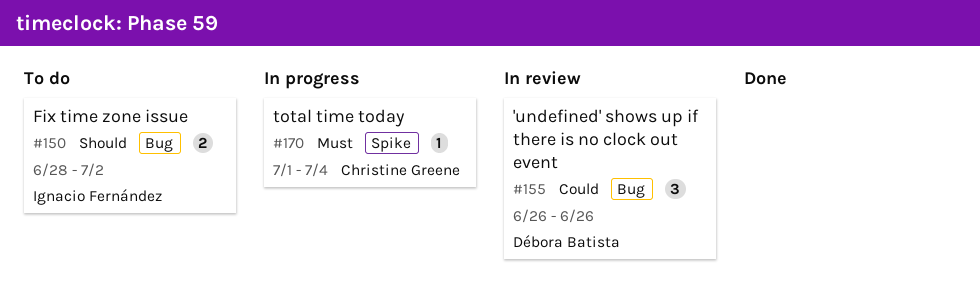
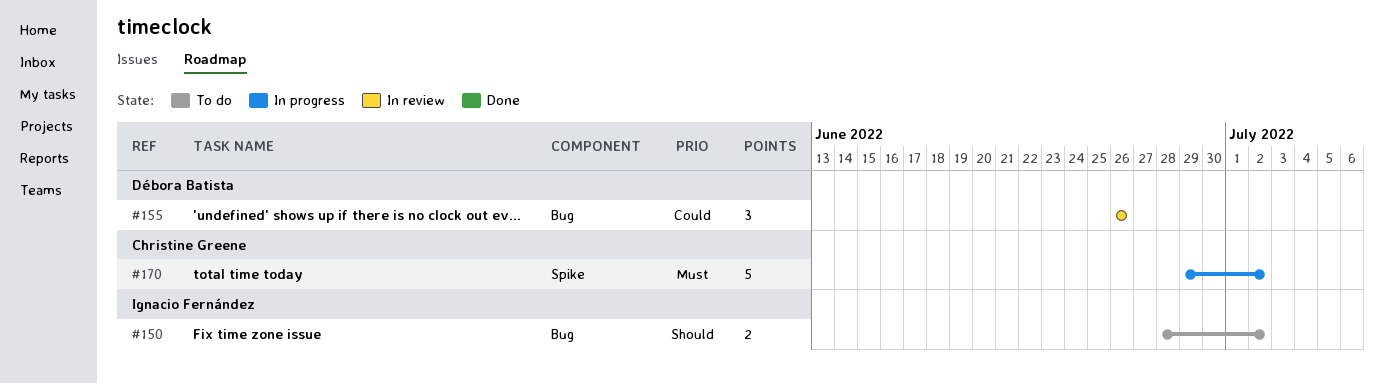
#170, estimate: 1 -> 5
#170, start: Jul 1 -> Jun 29
#170, due: Jul 4 -> Jul 2

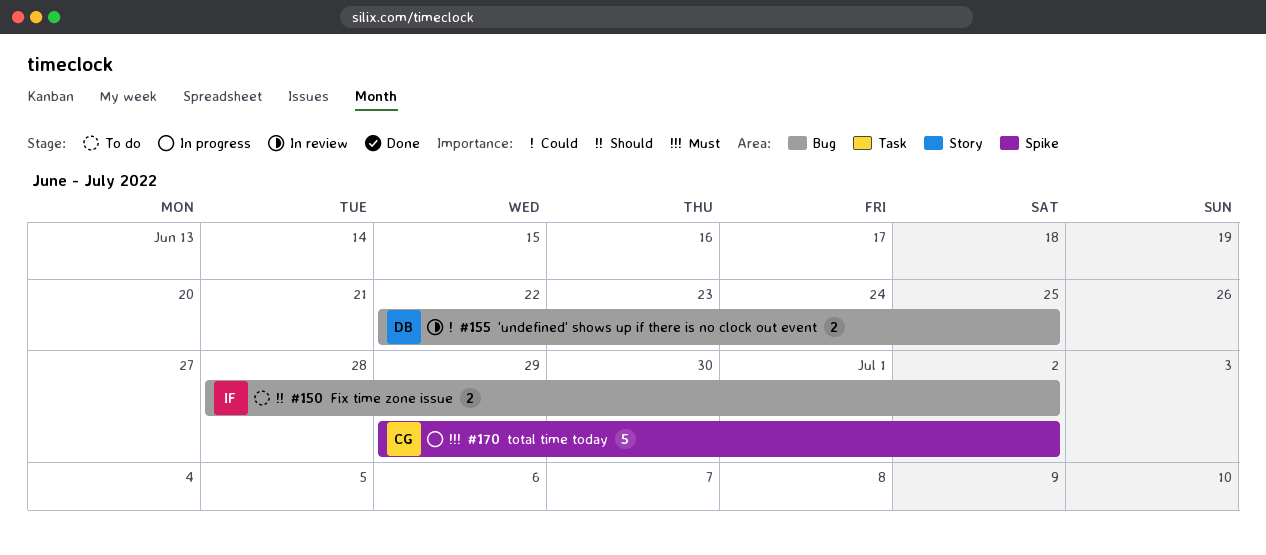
#155, estimate: 3 -> 2
#155, start: Jun 26 -> Jun 22
#155, due: Jun 26 -> Jun 25

